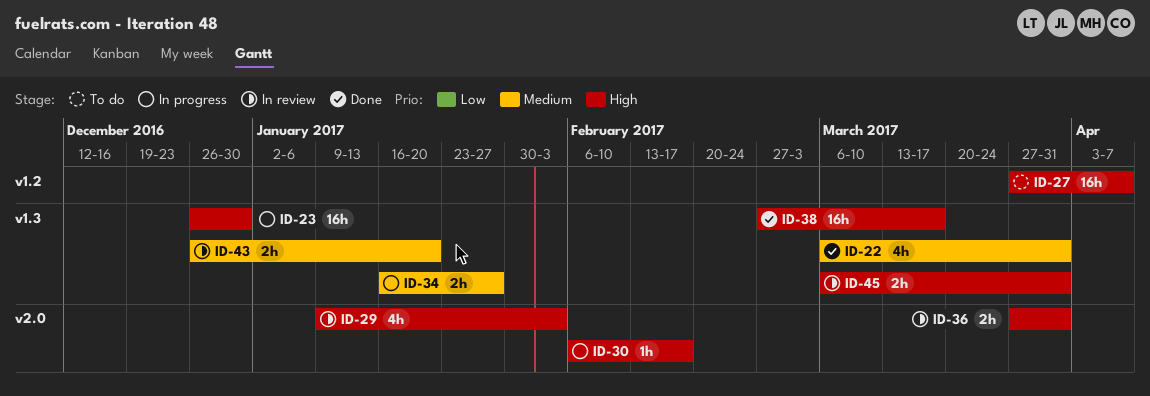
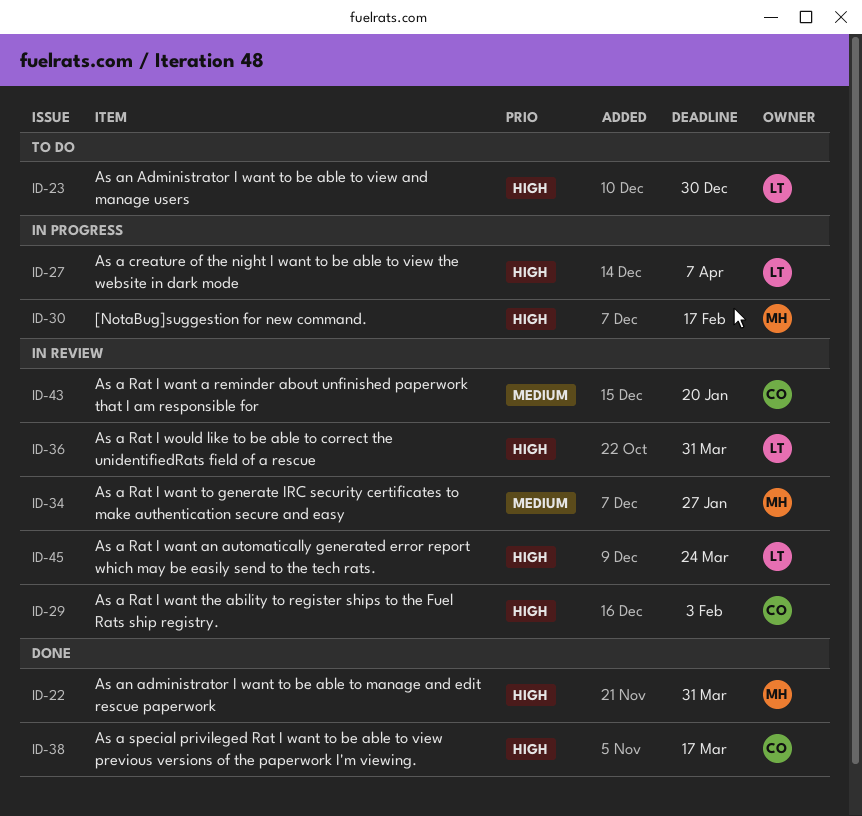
ID-22, priority: Medium -> High
ID-23, status: In progress -> To do
ID-27, status: To do -> In progress
ID-34, status: In progress -> In review
ID-45, due: Mar 31 -> Mar 24

